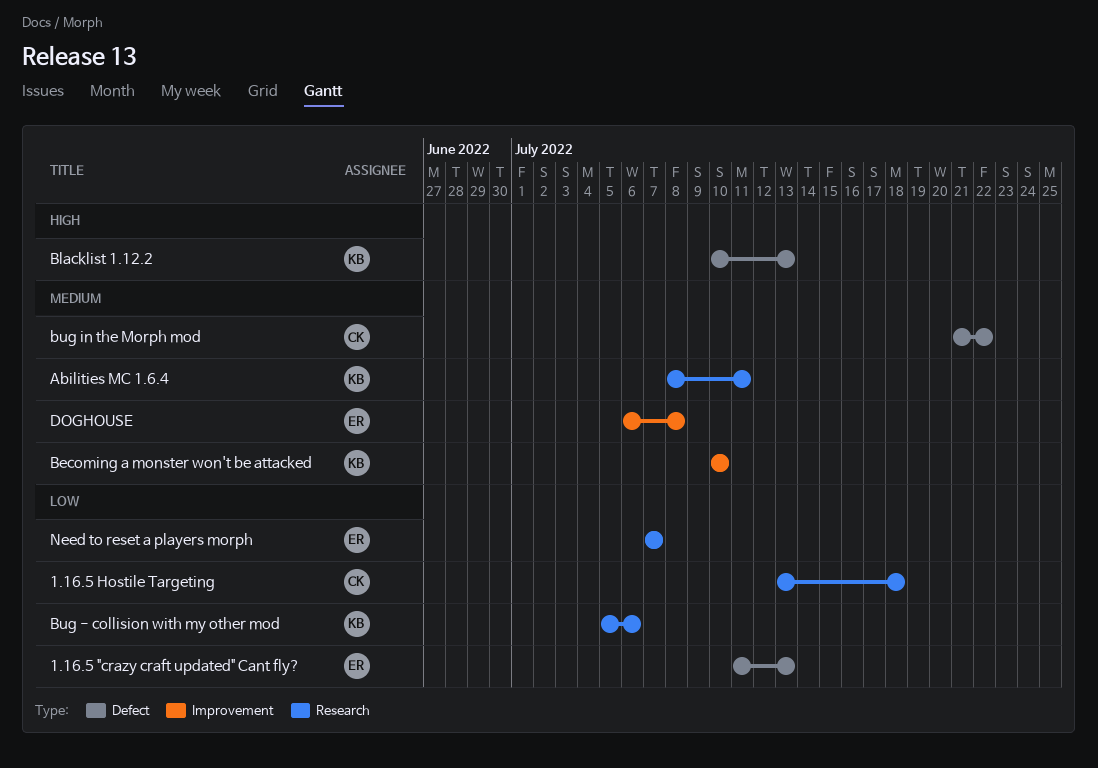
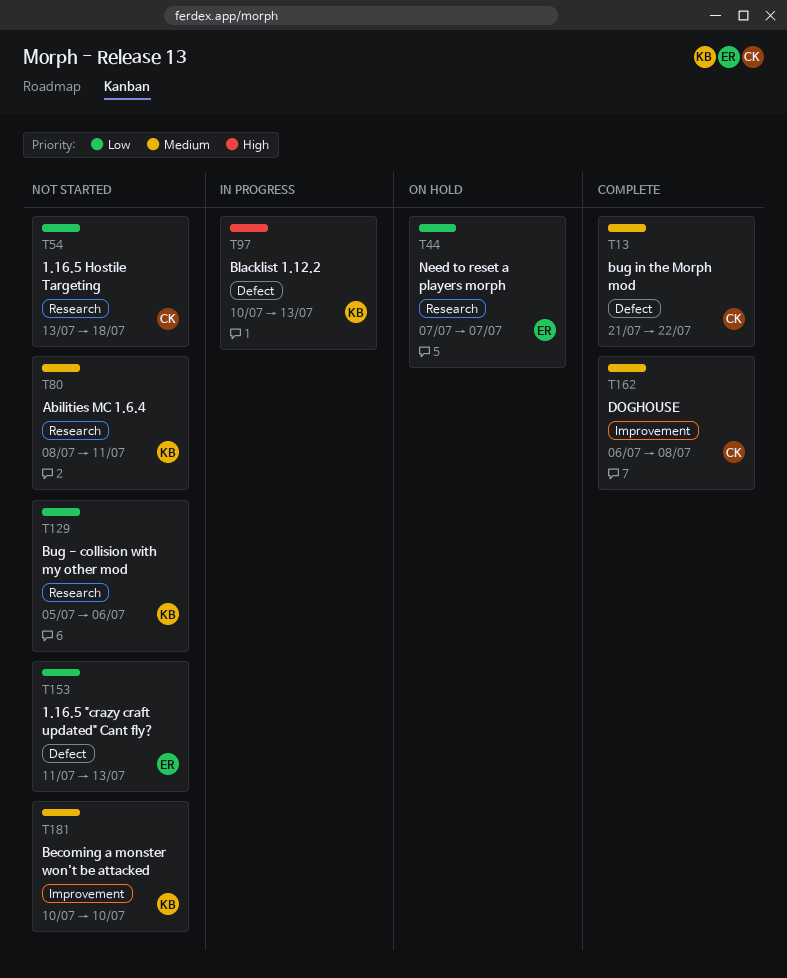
DOGHOUSE, owner: ER -> CK

